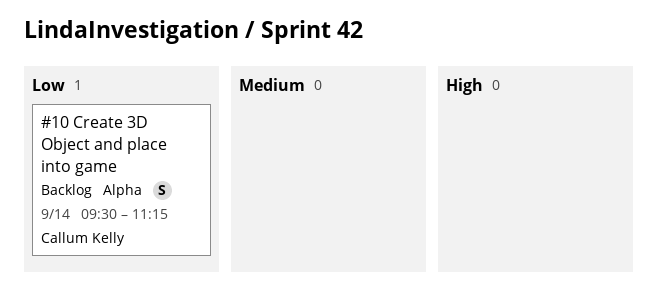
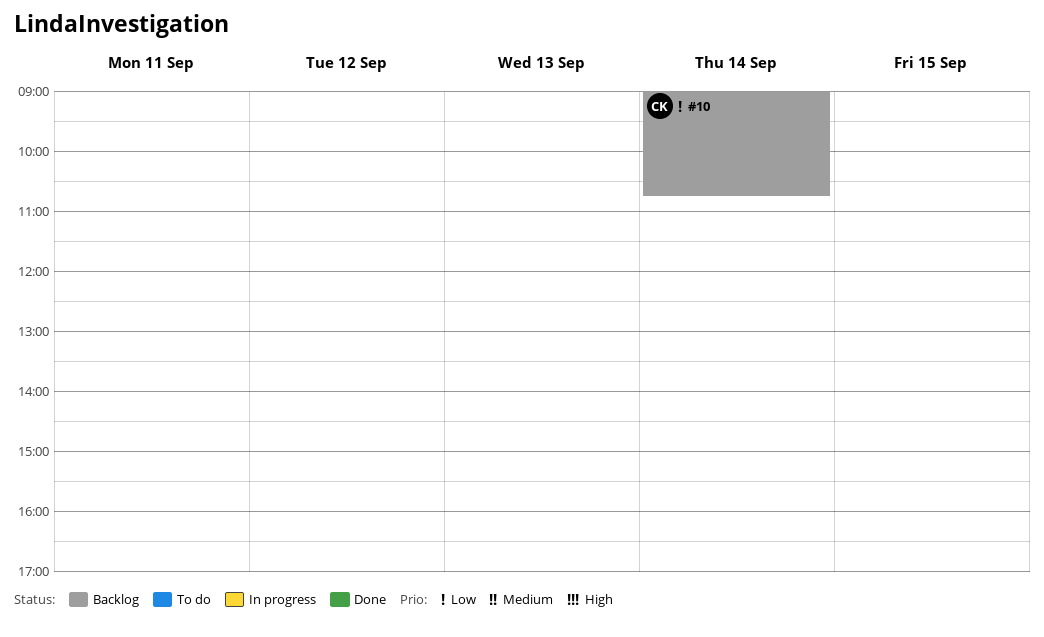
#10, begins: 09:30 -> 09:00
#10, ends: 11:15 -> 10:45

